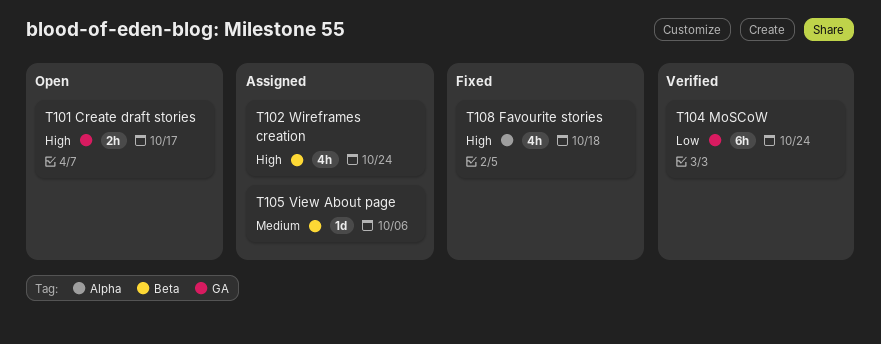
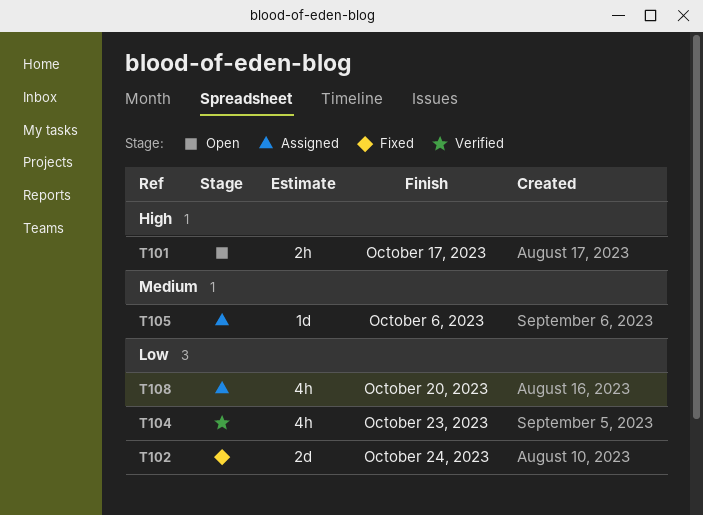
T102, status: Assigned -> Fixed
T102, priority: High -> Low
T102, estimate: 4h -> 2d
T104, estimate: 6h -> 4h
T104, due: Oct 24 -> Oct 23
T108, status: Fixed -> Assigned
T108, priority: High -> Low
T108, due: Oct 18 -> Oct 20

